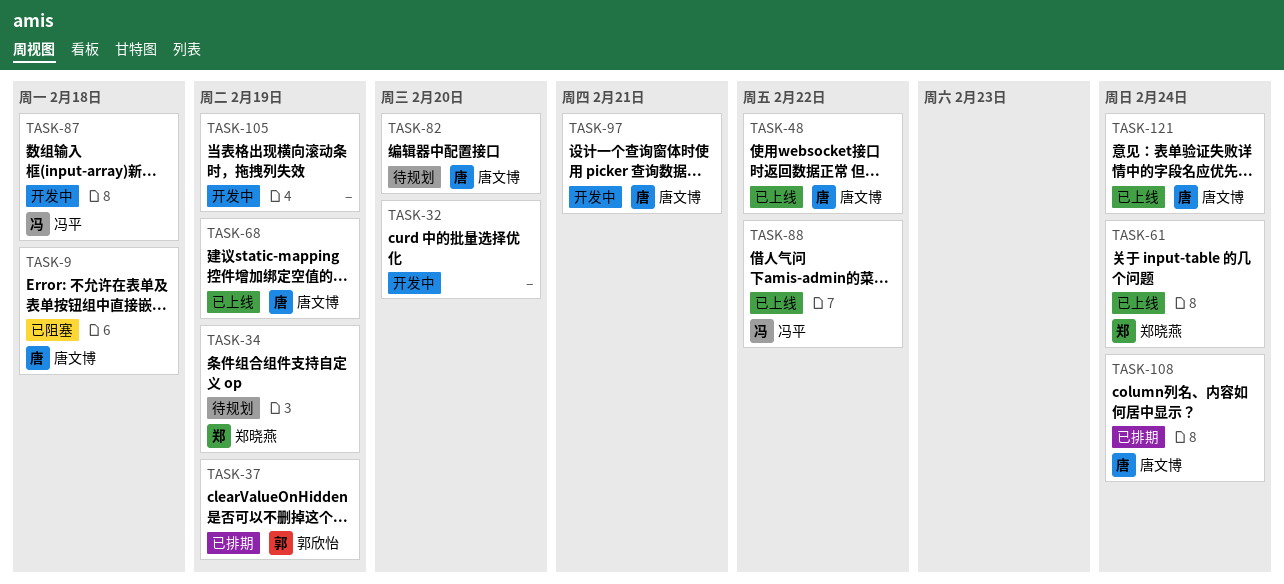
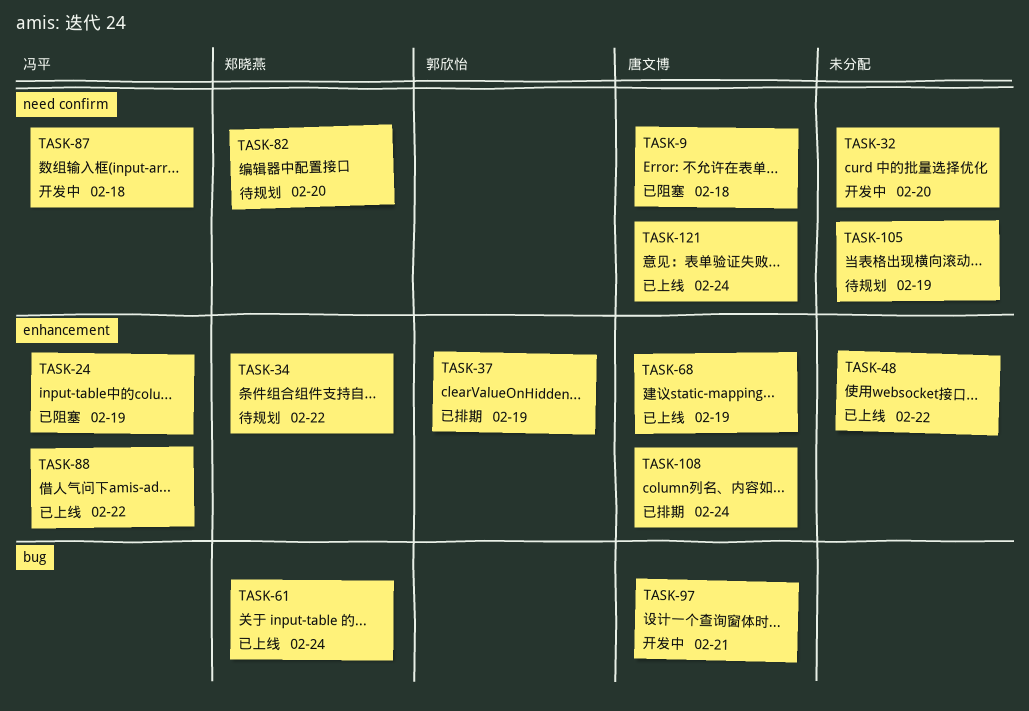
TASK-24: none -> present
TASK-34, due: Feb 19 -> Feb 22
TASK-48, owner: 唐文博 -> none
TASK-82, owner: 唐文博 -> 郑晓燕
TASK-105, status: 开发中 -> 待规划

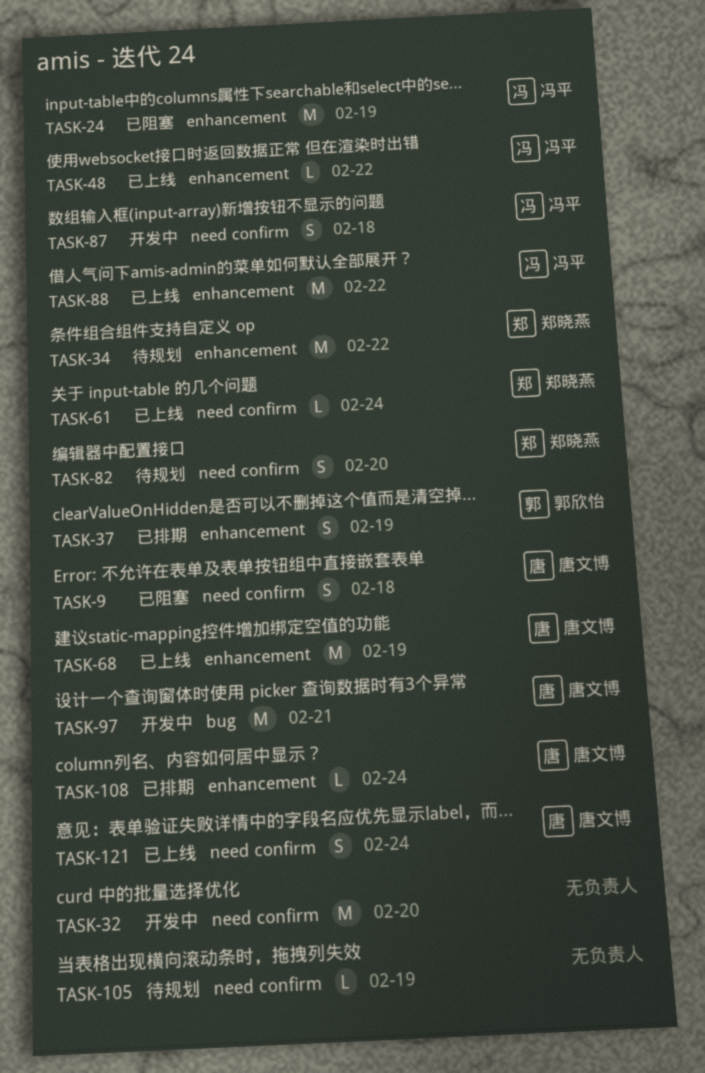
TASK-48, owner: none -> 冯平
TASK-61, label: bug -> need confirm

